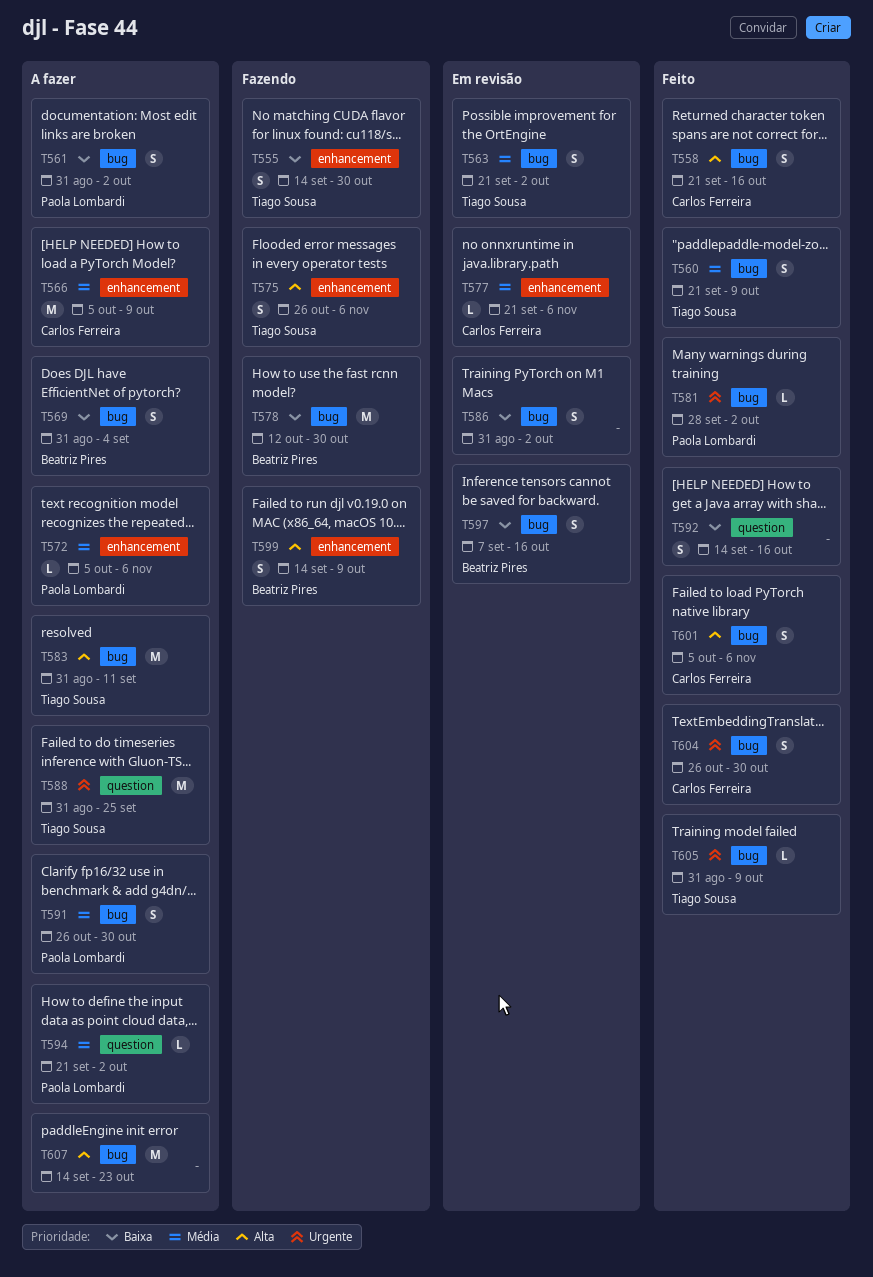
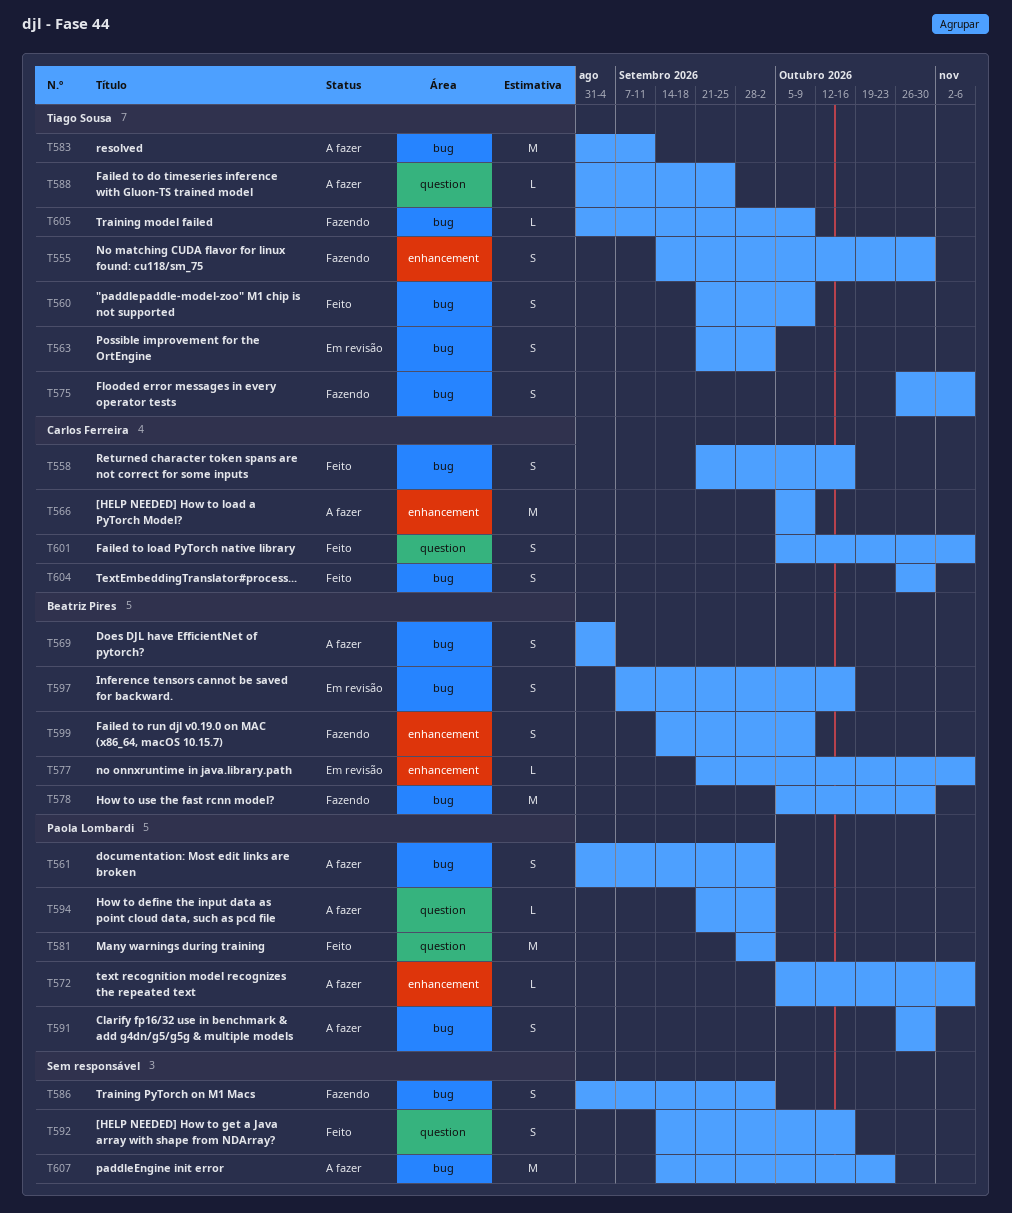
T575, label: enhancement -> bug
T577, owner: Carlos Ferreira -> Beatriz Pires
T578, start: Oct 12 -> Oct 5
T581, label: bug -> question
T581, estimate: L -> M
T586, status: Em revisão -> Fazendo
T588, estimate: M -> L
T601, label: bug -> question
T605, status: Feito -> Fazendo

